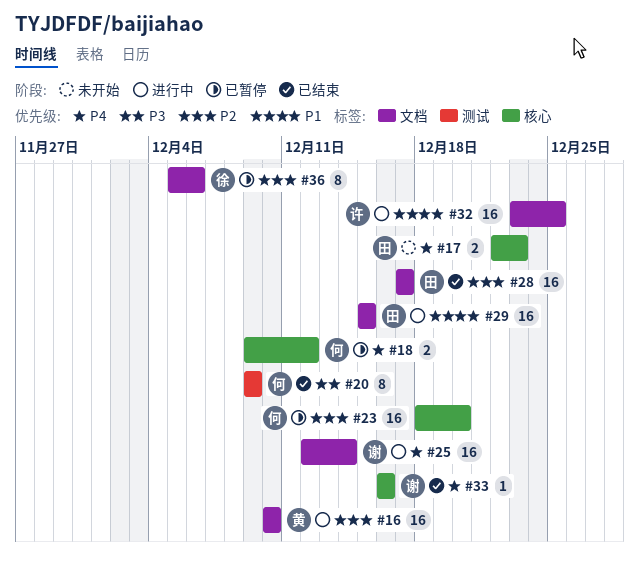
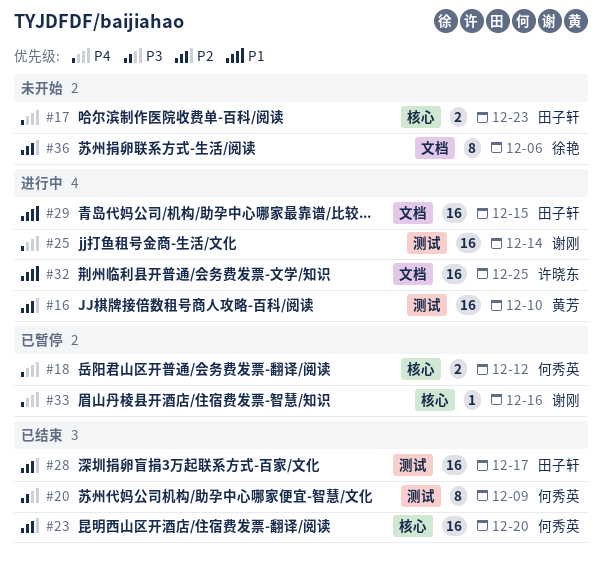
#16, label: 文档 -> 测试
#23, status: 已暂停 -> 已结束
#25, label: 文档 -> 测试
#28, label: 文档 -> 测试
#33, status: 已结束 -> 已暂停
#36, status: 已暂停 -> 未开始

